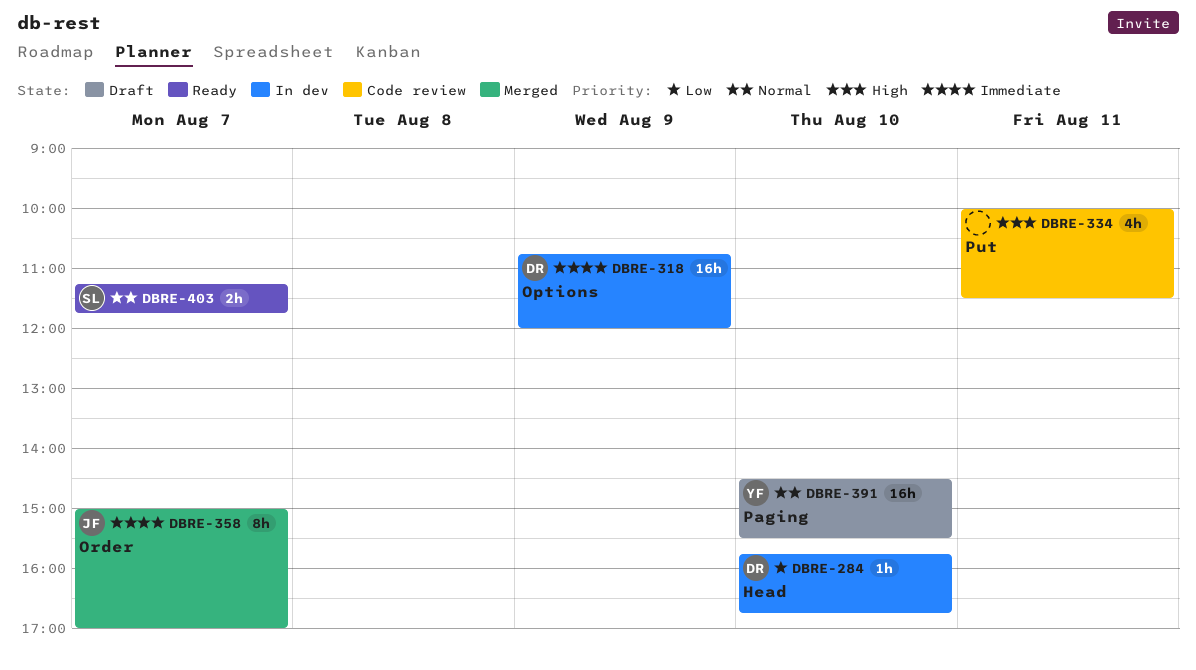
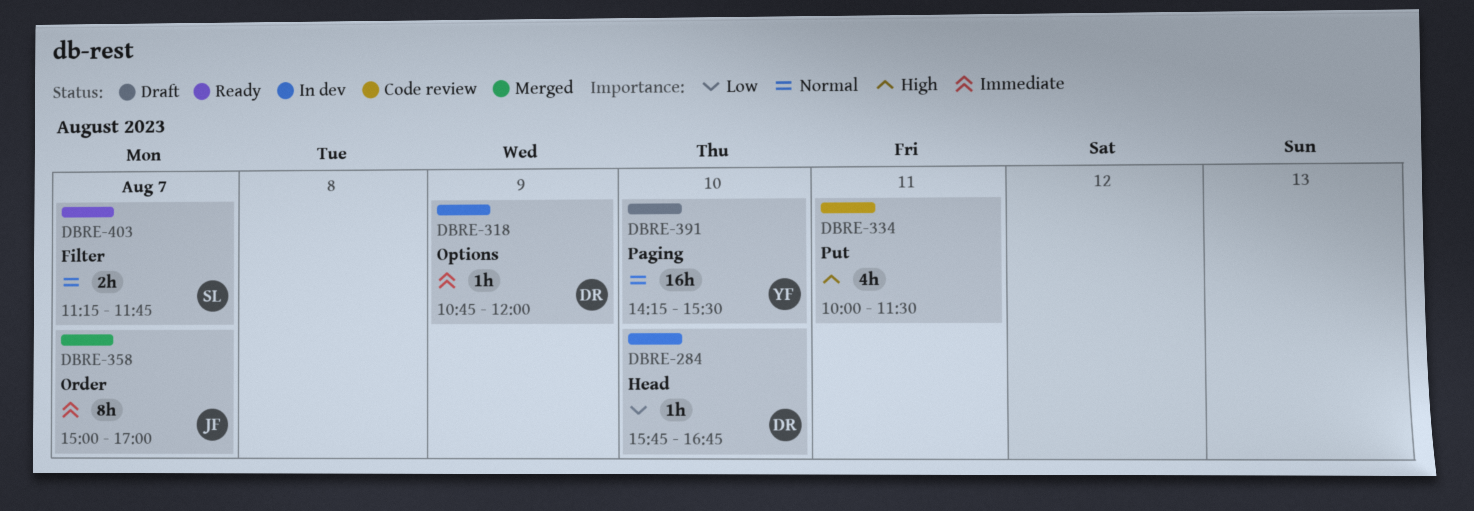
DBRE-318, estimate: 16h -> 1h
DBRE-391, begins: 14:30 -> 14:15

